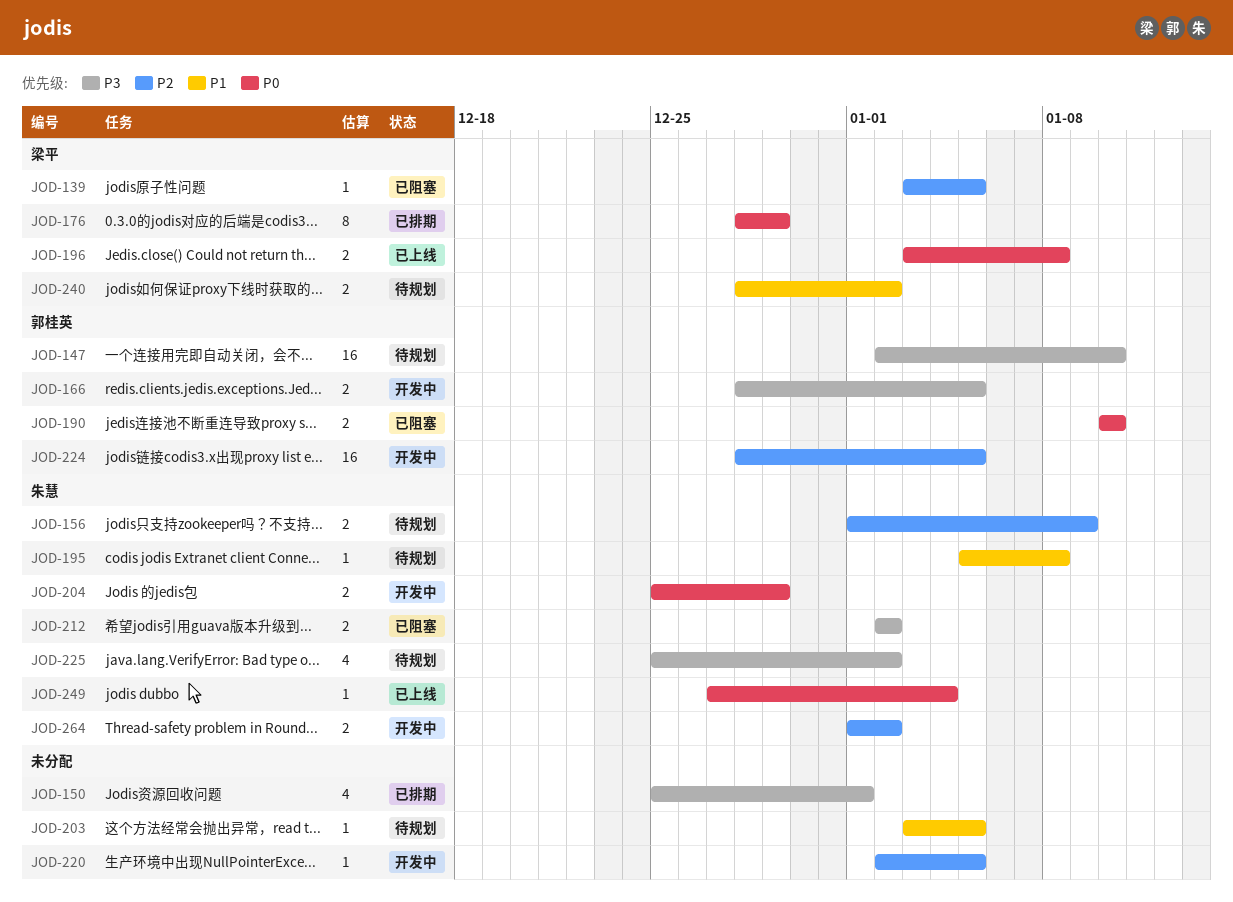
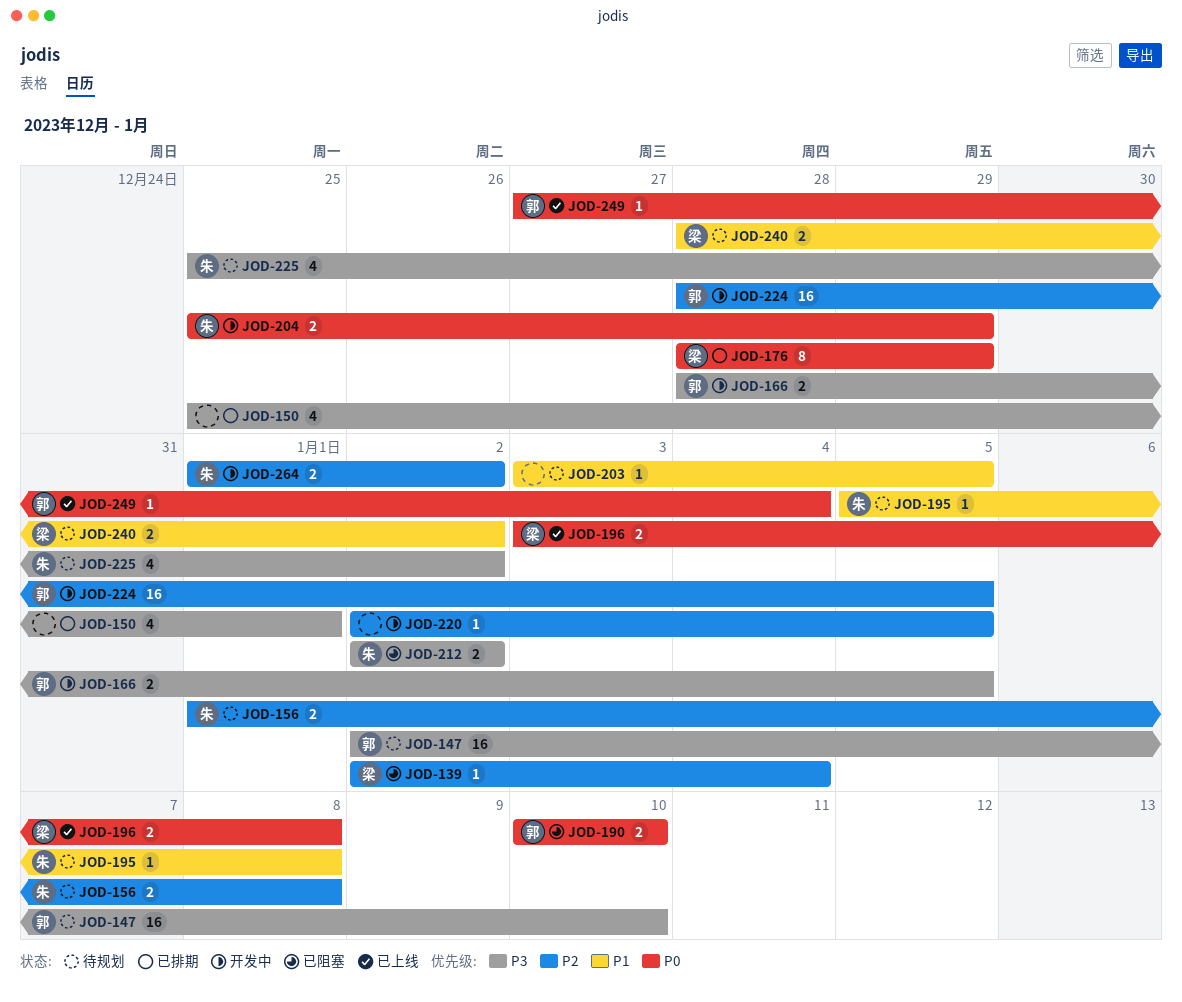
JOD-139, start: Jan 3 -> Jan 2
JOD-139, due: Jan 5 -> Jan 4
JOD-156, due: Jan 9 -> Jan 8
JOD-249, owner: 朱慧 -> 郭桂英

